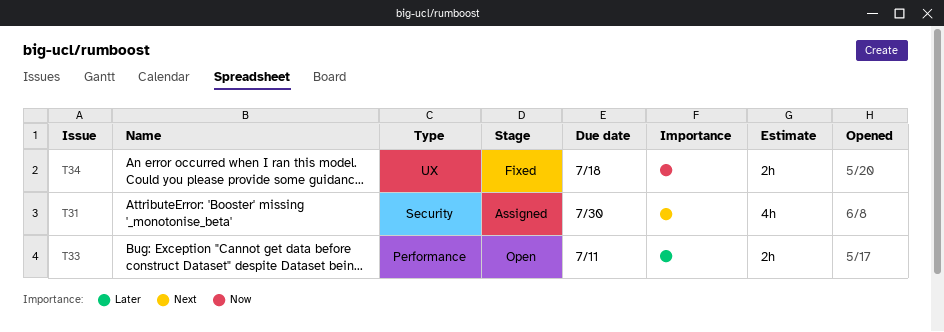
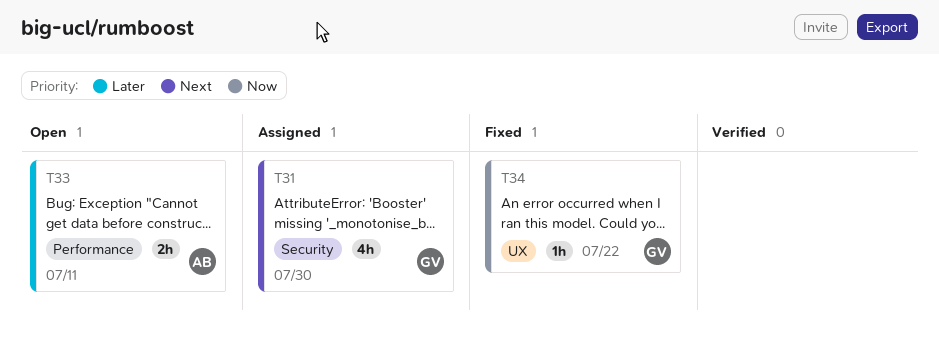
T34, estimate: 2h -> 1h
T34, due: Jul 18 -> Jul 22

